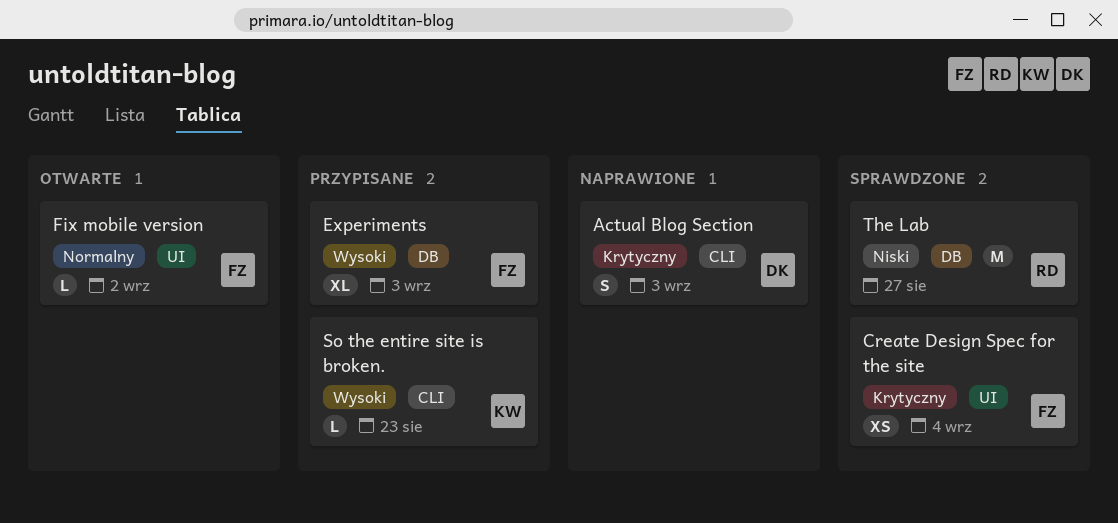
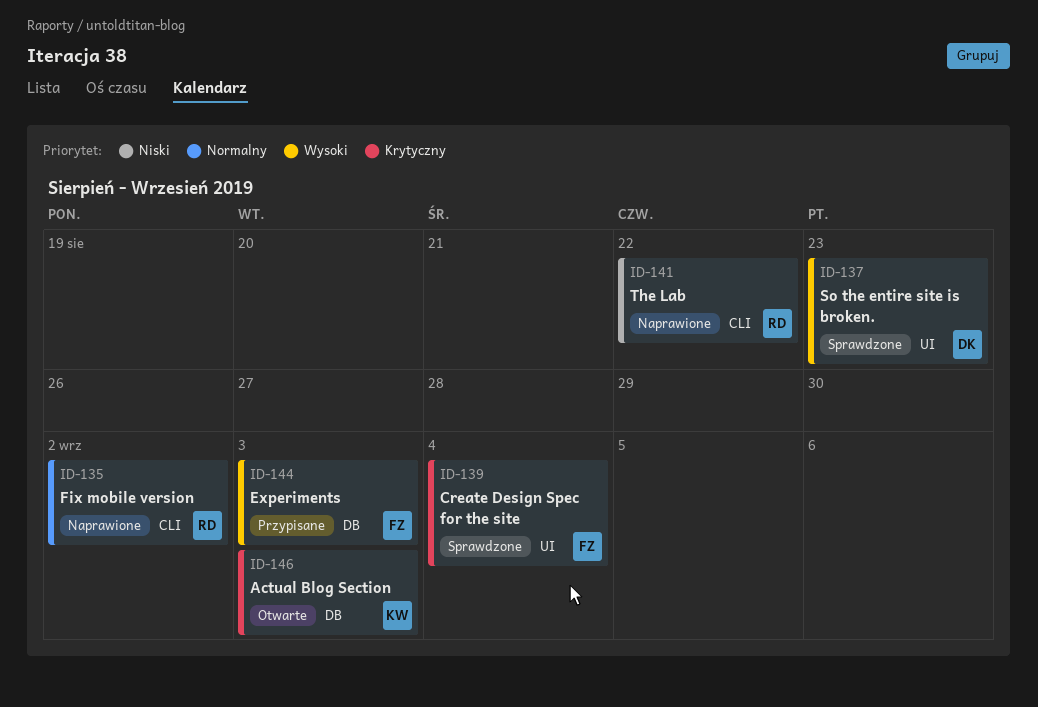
Actual Blog Section, status: Naprawione -> Otwarte
Actual Blog Section, owner: DK -> KW
Actual Blog Section, label: CLI -> DB
Fix mobile version, status: Otwarte -> Naprawione
Fix mobile version, owner: FZ -> RD
Fix mobile version, label: UI -> CLI
So the entire site is broken., status: Przypisane -> Sprawdzone
So the entire site is broken., owner: KW -> DK
So the entire site is broken., label: CLI -> UI
The Lab, status: Sprawdzone -> Naprawione
The Lab, label: DB -> CLI
The Lab, due: Aug 27 -> Aug 22

